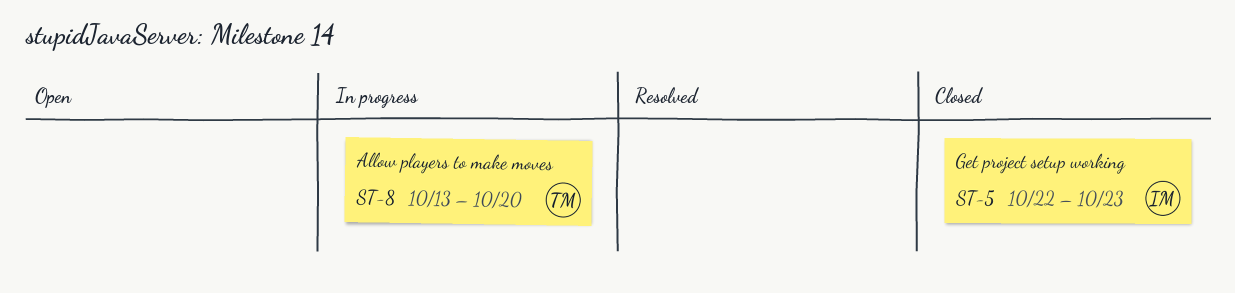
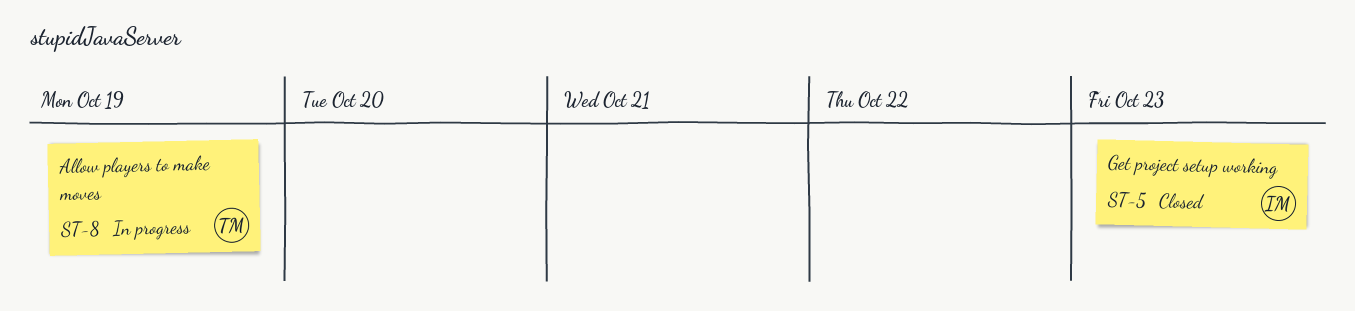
ST-8, due: Oct 20 -> Oct 19

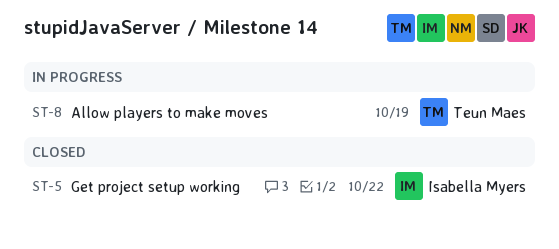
ST-5, due: Oct 23 -> Oct 22

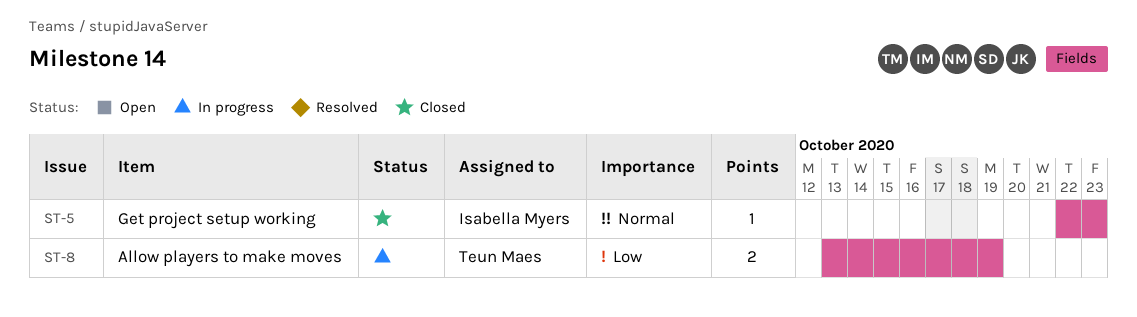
ST-5, due: Oct 22 -> Oct 23

